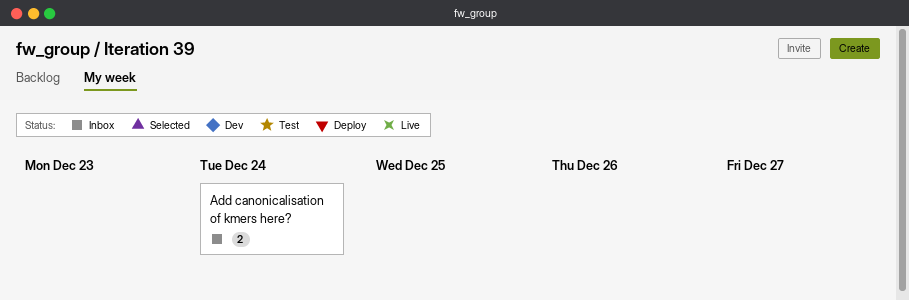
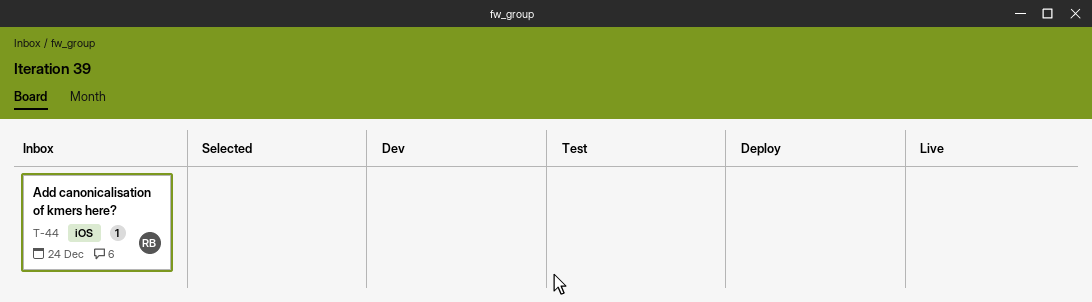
Add canonicalisation of kmers here?, estimate: 2 -> 1

